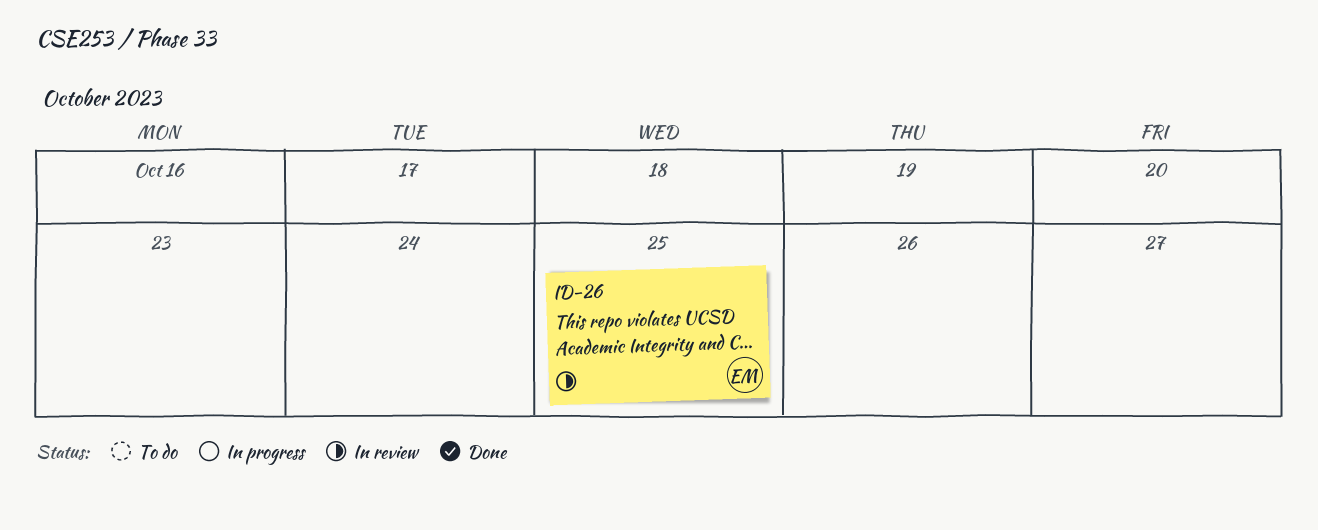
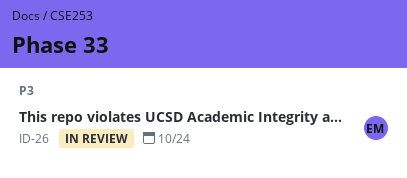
ID-26, due: Oct 25 -> Oct 24

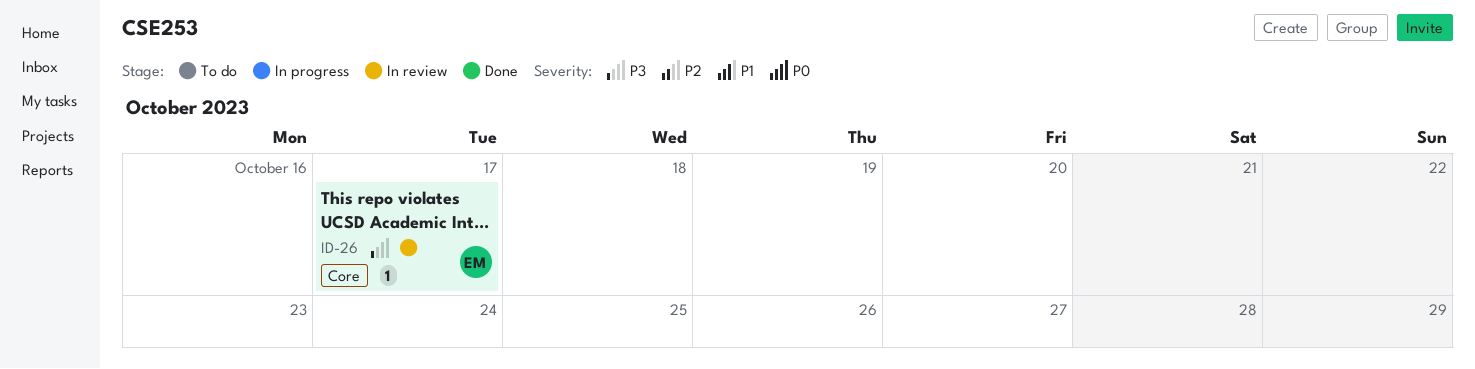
ID-26, due: Oct 24 -> Oct 17

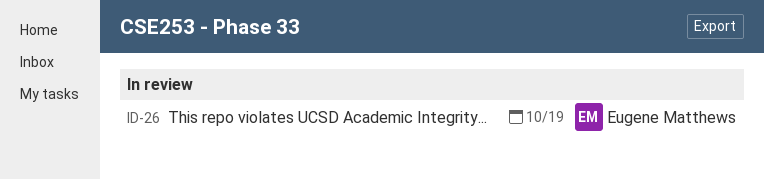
ID-26, due: Oct 17 -> Oct 19

